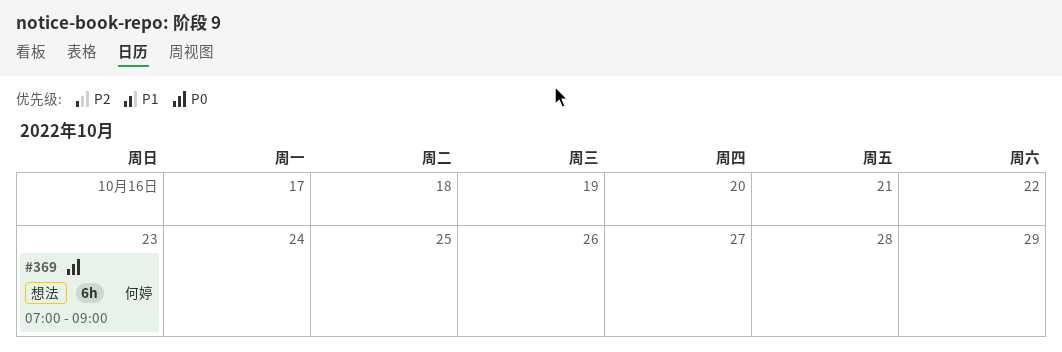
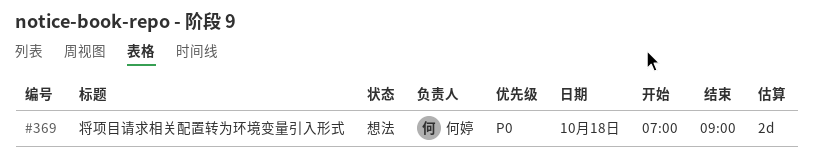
#369, estimate: 6h -> 2d
#369, day: Oct 23 -> Oct 18

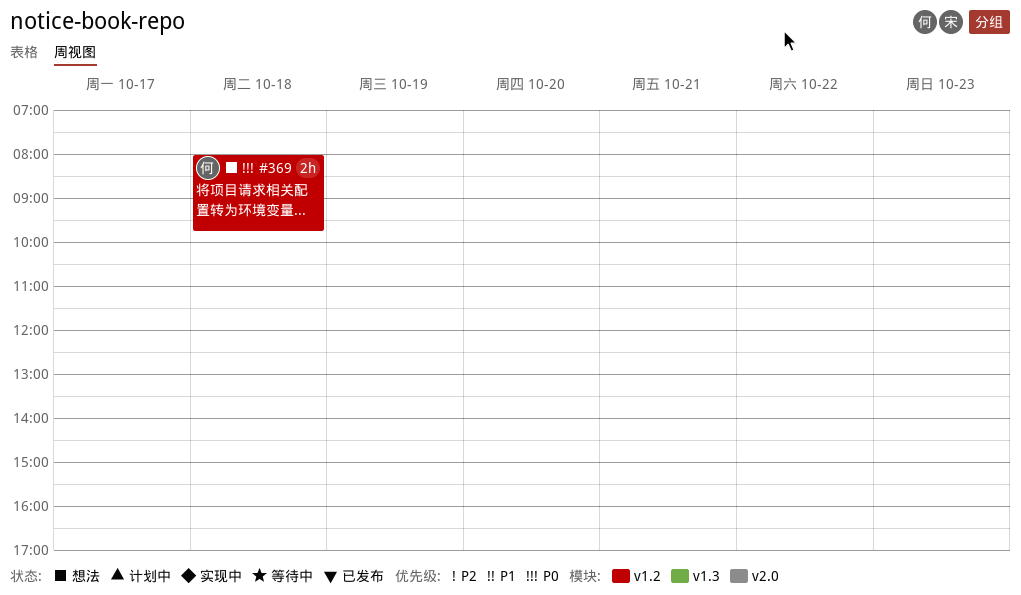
#369, estimate: 2d -> 2h
#369, begins: 07:00 -> 08:00
#369, ends: 09:00 -> 09:45

